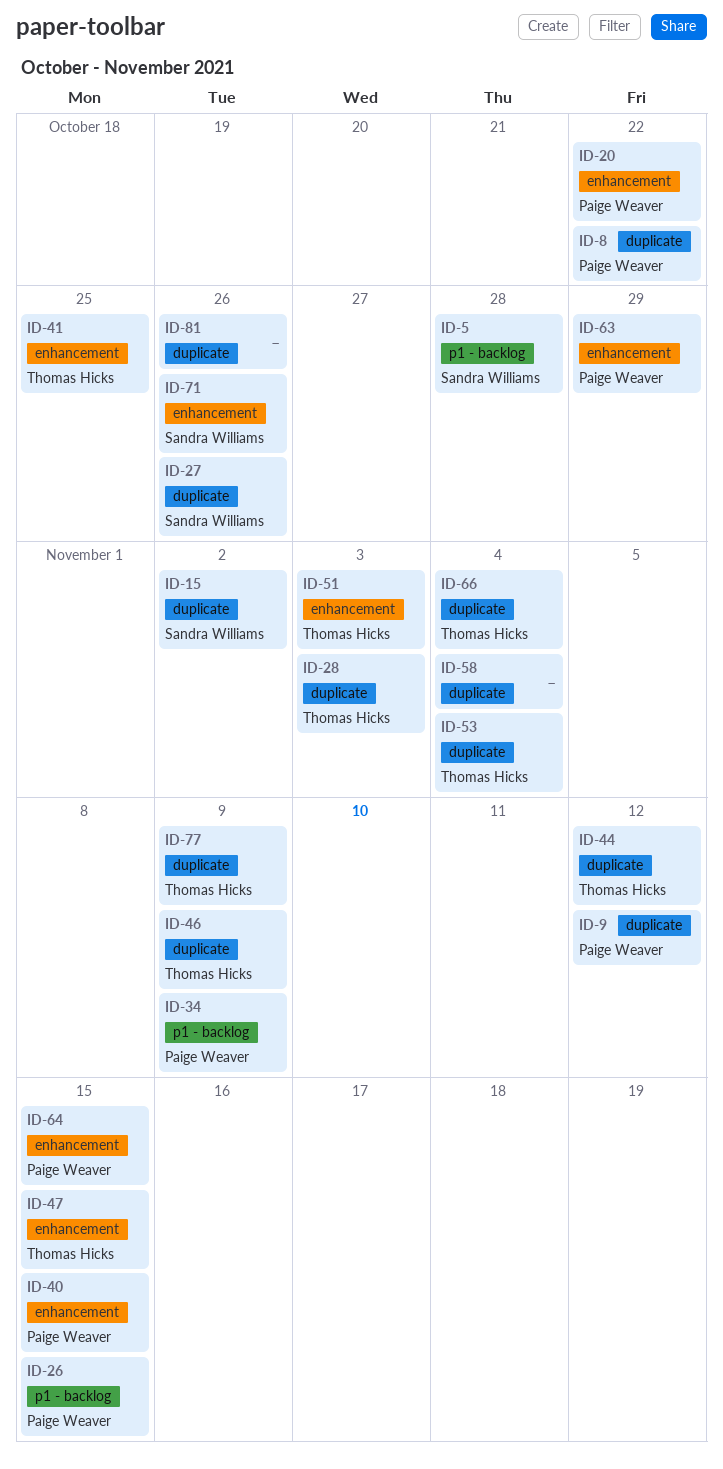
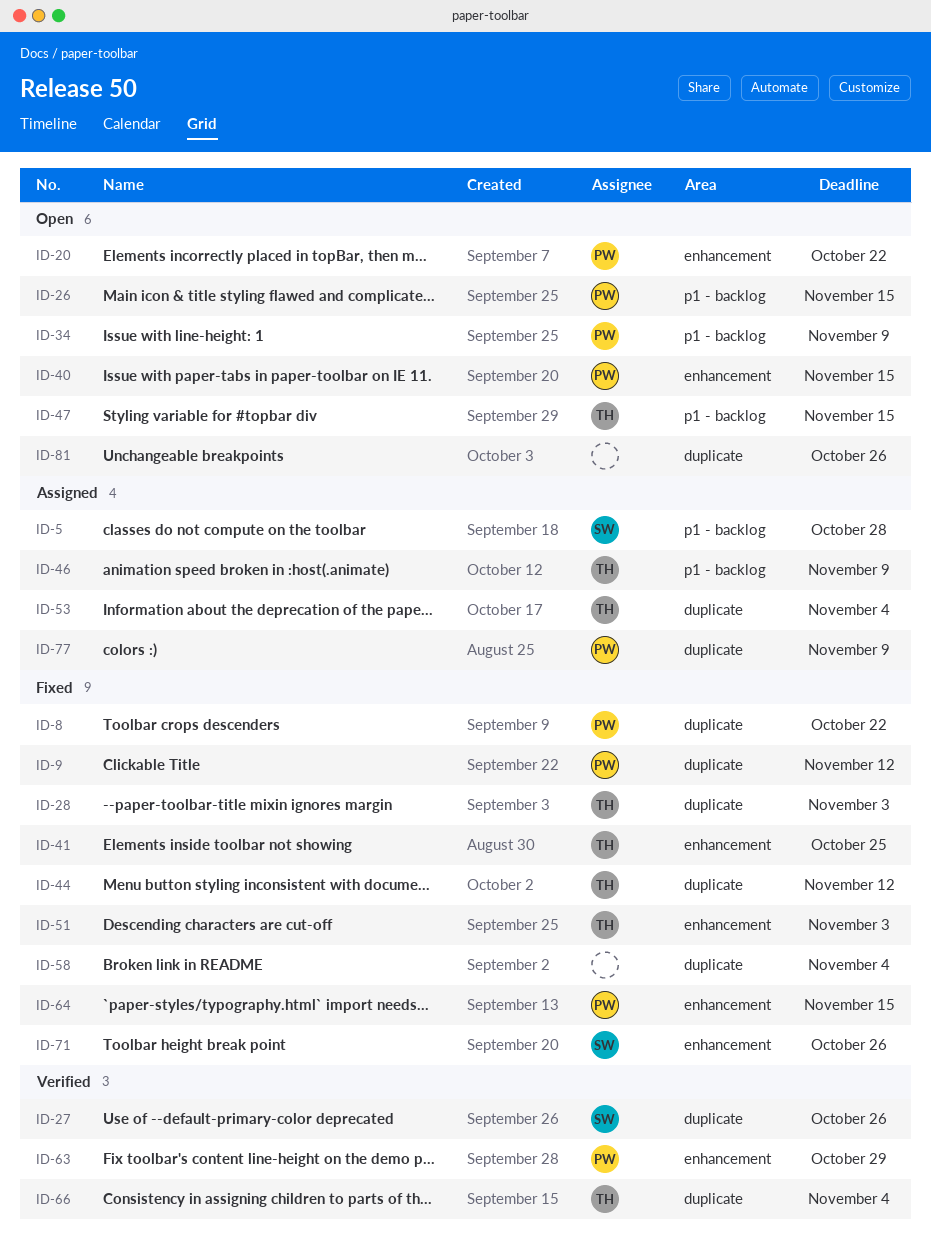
ID-15: present -> none
ID-46, label: duplicate -> p1 - backlog
ID-47, label: enhancement -> p1 - backlog
ID-77, owner: Thomas Hicks -> Paige Weaver

